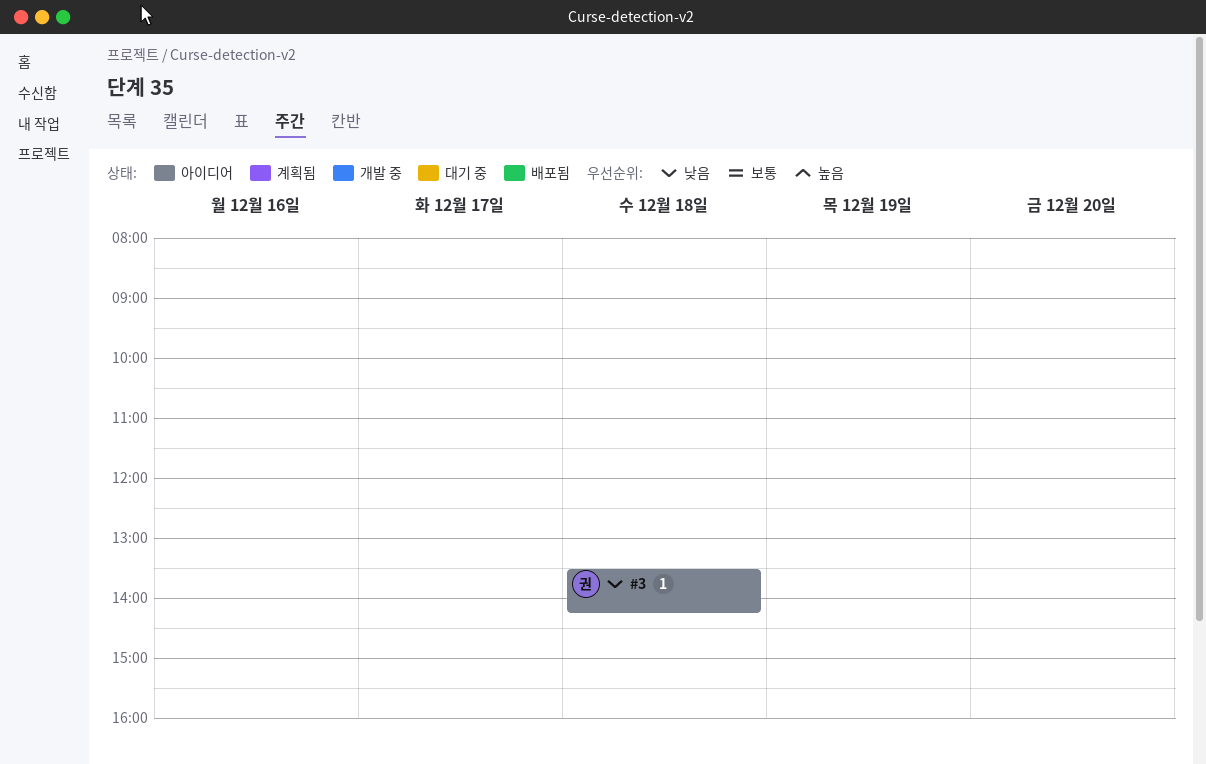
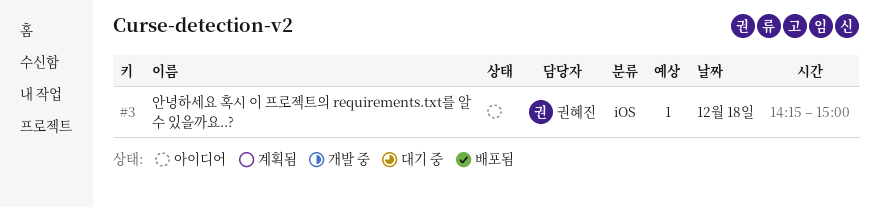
#3, begins: 13:30 -> 14:15
#3, ends: 14:15 -> 15:00

